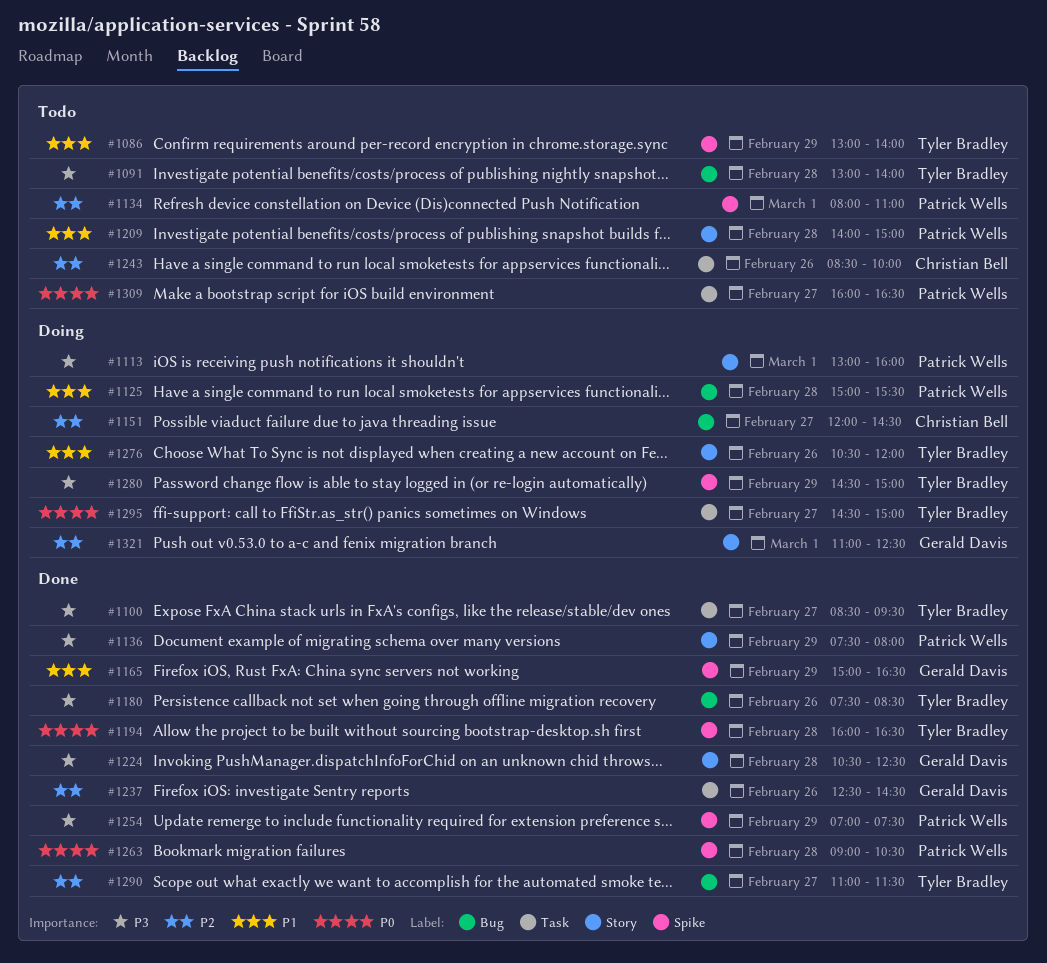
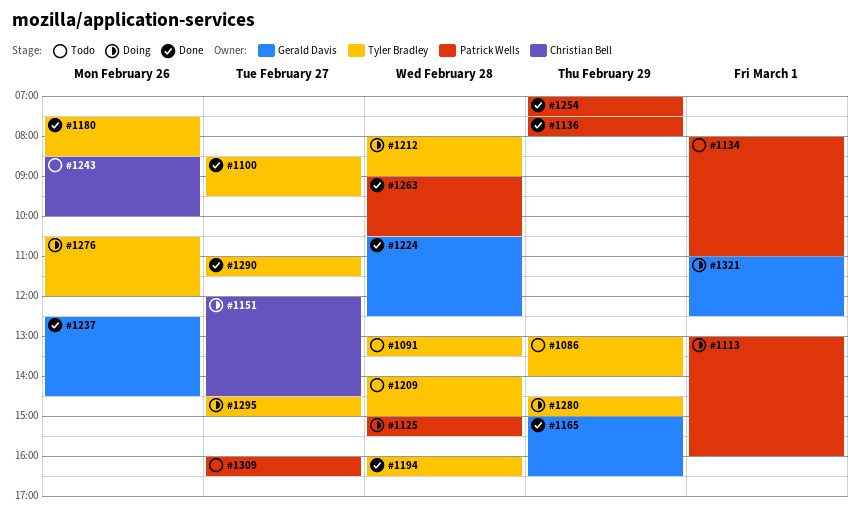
#1091, ends: 14:00 -> 13:30
#1209, owner: Patrick Wells -> Tyler Bradley
#1212: none -> present

